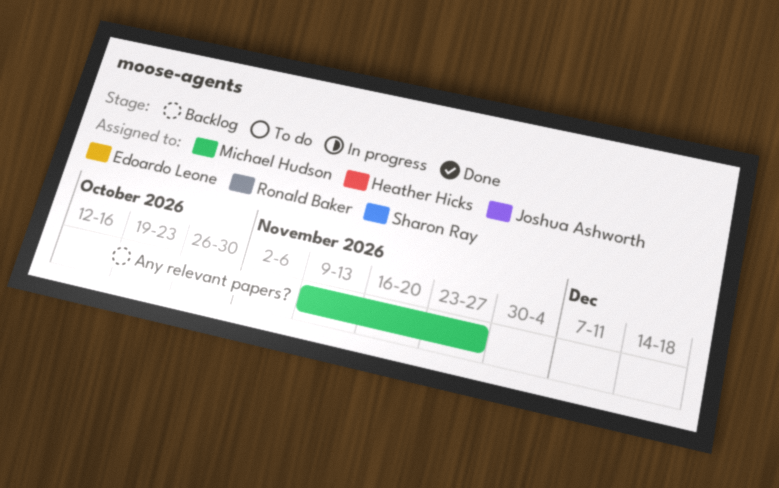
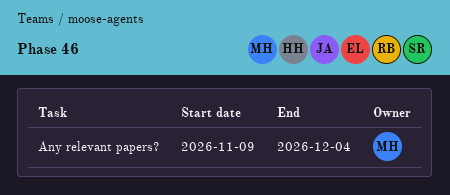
Any relevant papers?, due: Nov 27 -> Dec 4

